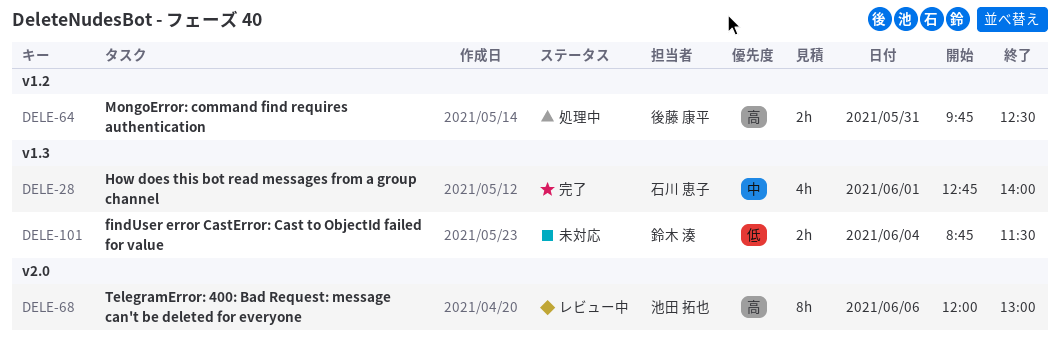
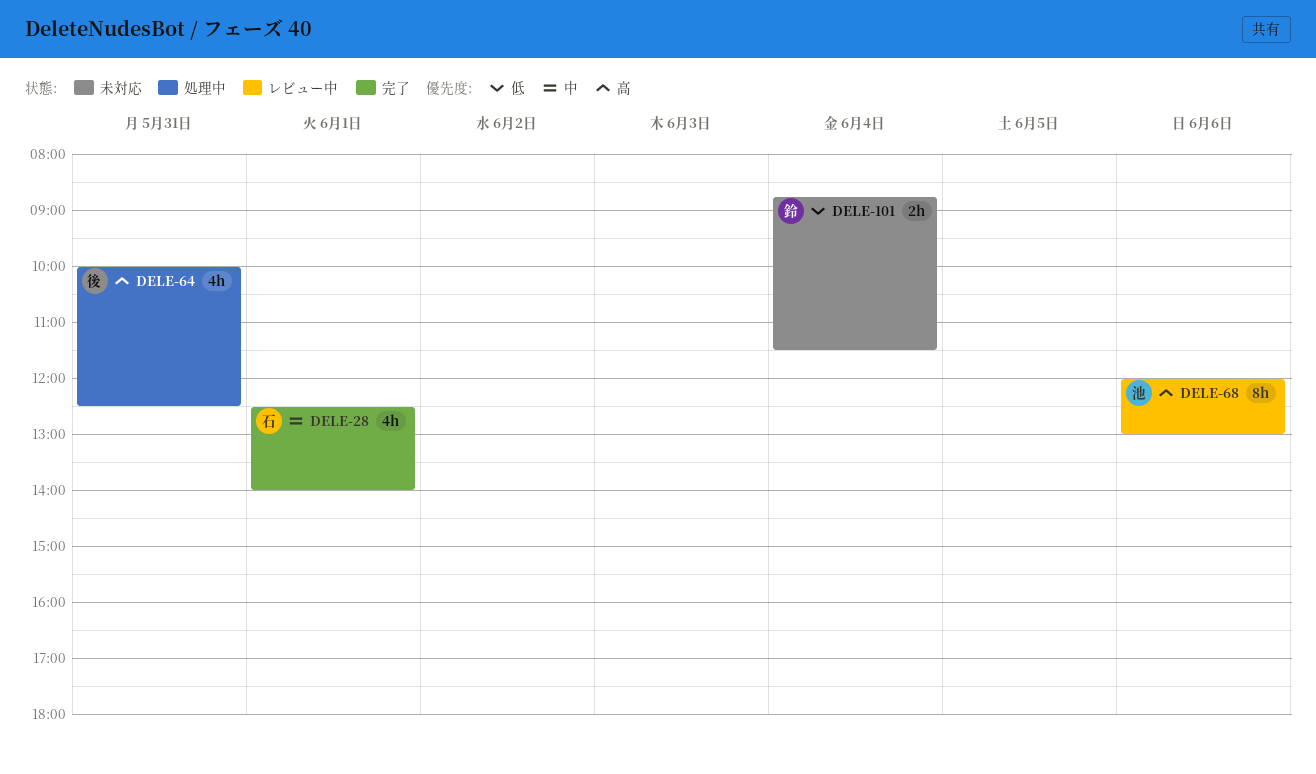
DELE-28, begins: 12:45 -> 12:30
DELE-64, estimate: 2h -> 4h
DELE-64, begins: 09:45 -> 10:00

